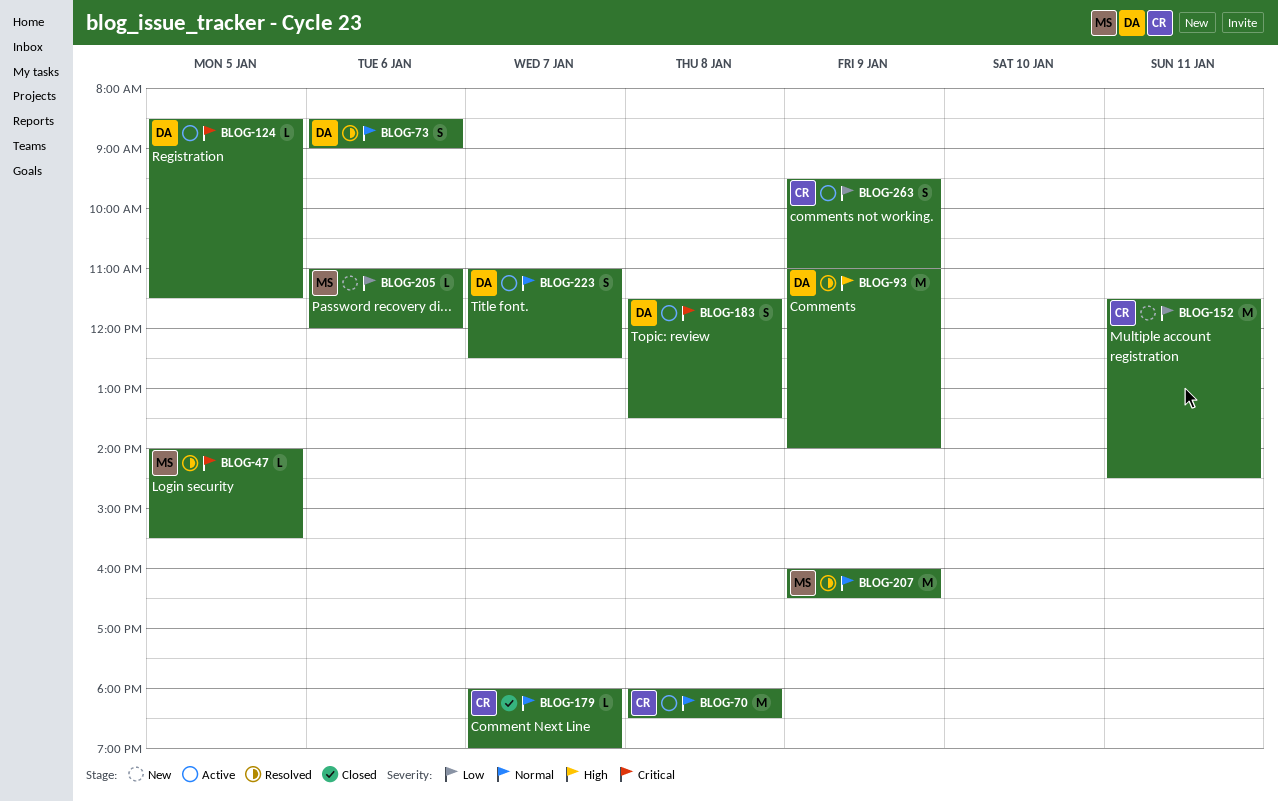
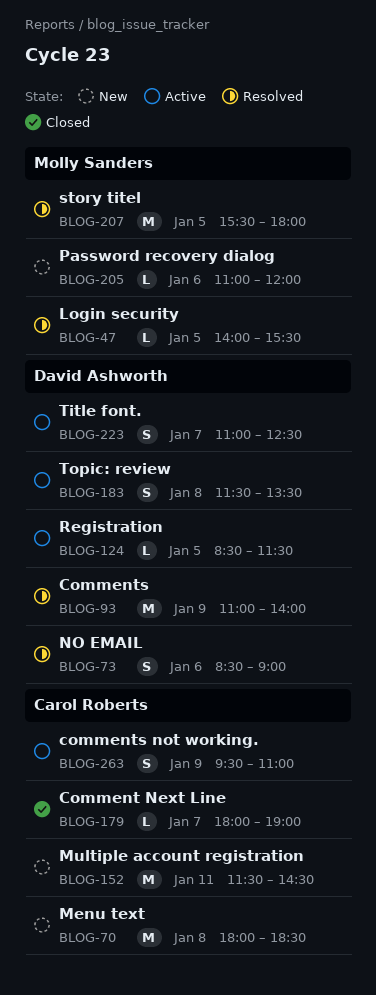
BLOG-70, status: Active -> New
BLOG-207, day: Jan 9 -> Jan 5
BLOG-207, begins: 16:00 -> 15:30
BLOG-207, ends: 16:30 -> 18:00

